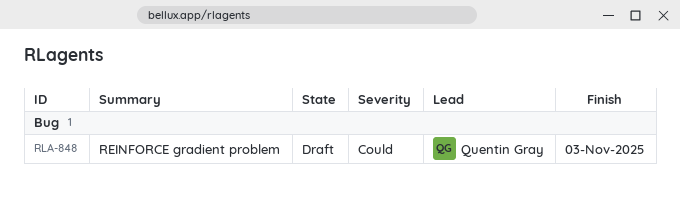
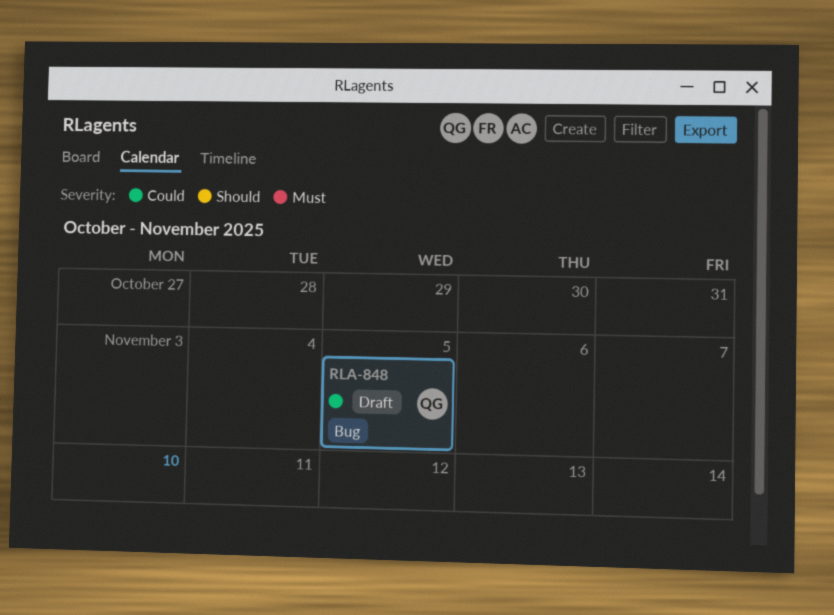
RLA-848, due: Nov 3 -> Nov 5

